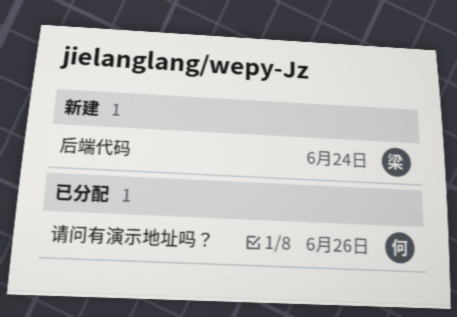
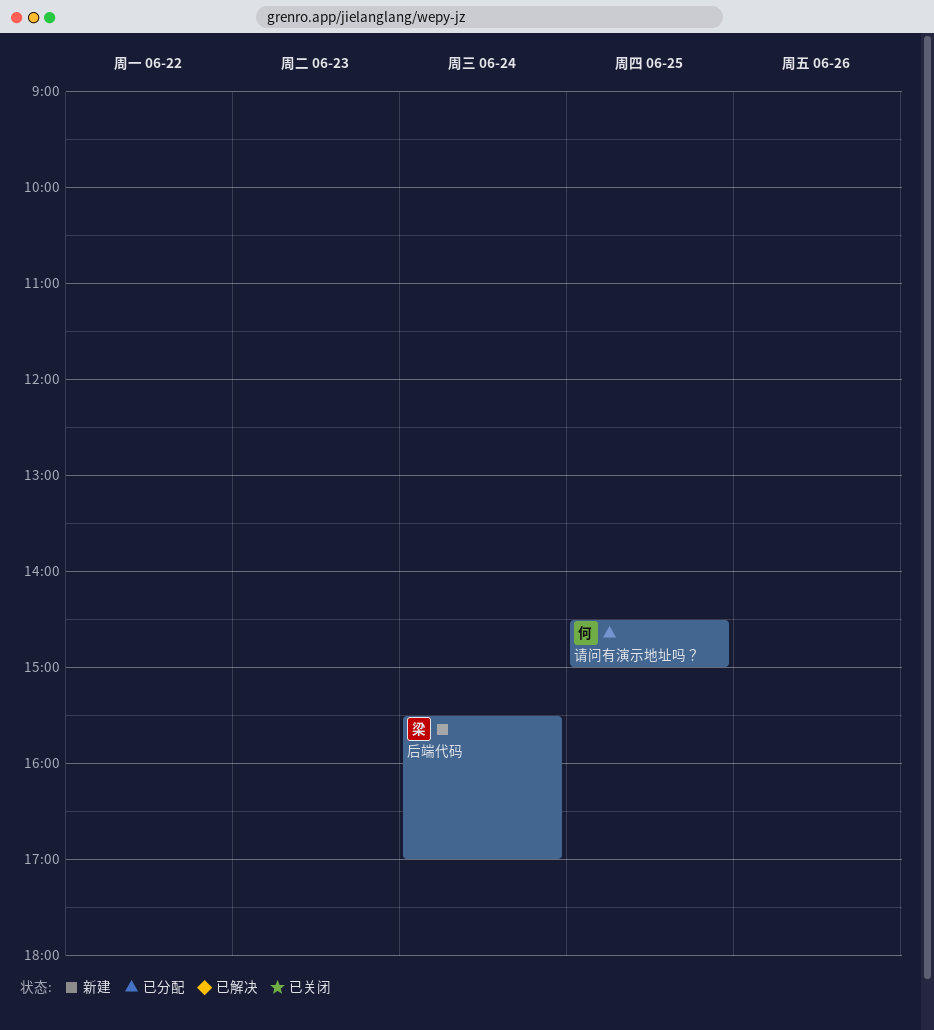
请问有演示地址吗？, day: Jun 26 -> Jun 25

